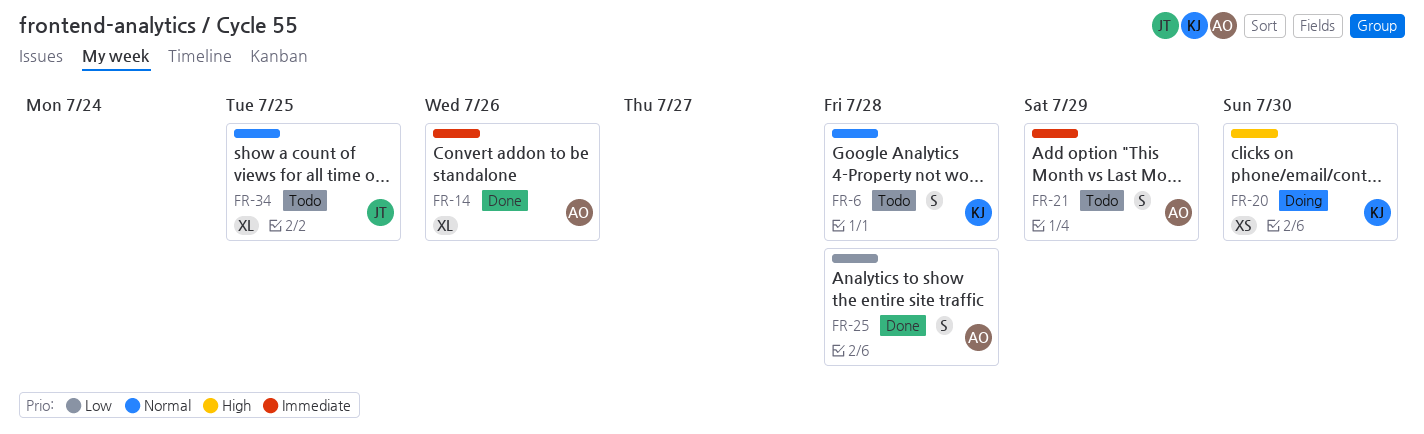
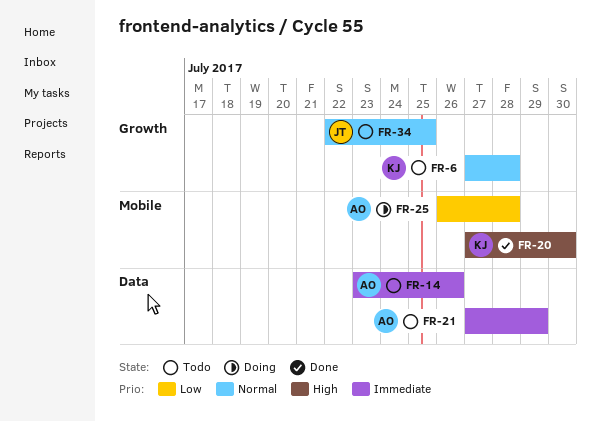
FR-14, status: Done -> Todo
FR-20, status: Doing -> Done
FR-25, status: Done -> Doing

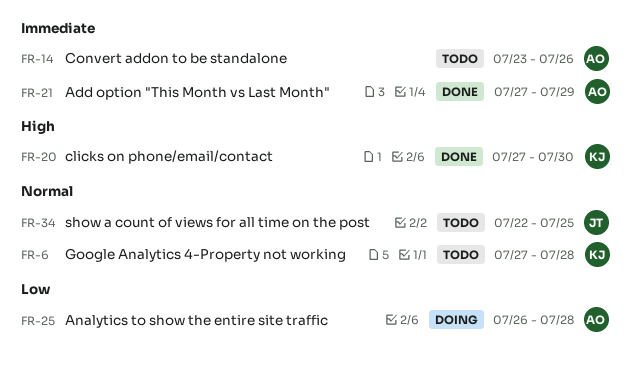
FR-21, status: Todo -> Done

